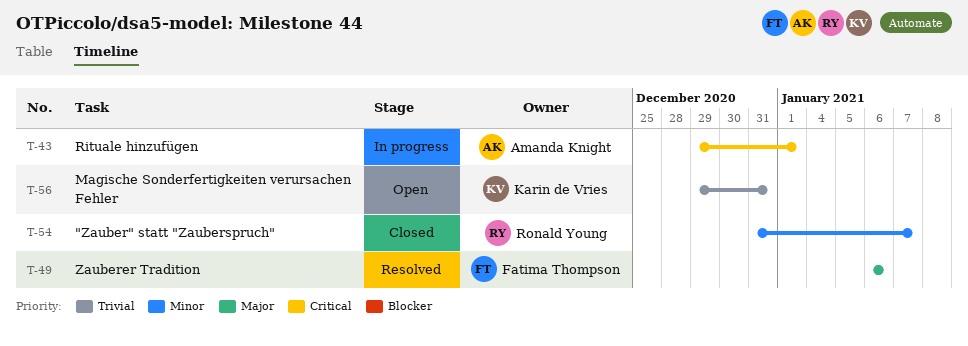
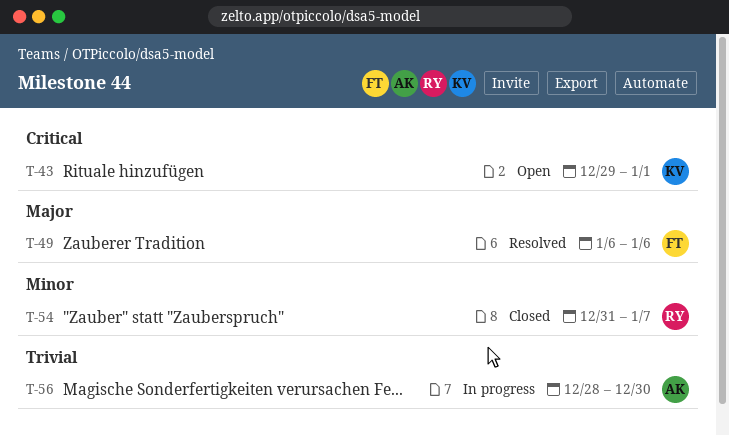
T-43, status: In progress -> Open
T-43, owner: Amanda Knight -> Karin de Vries
T-56, status: Open -> In progress
T-56, owner: Karin de Vries -> Amanda Knight
T-56, start: Dec 29 -> Dec 28
T-56, due: Dec 31 -> Dec 30

